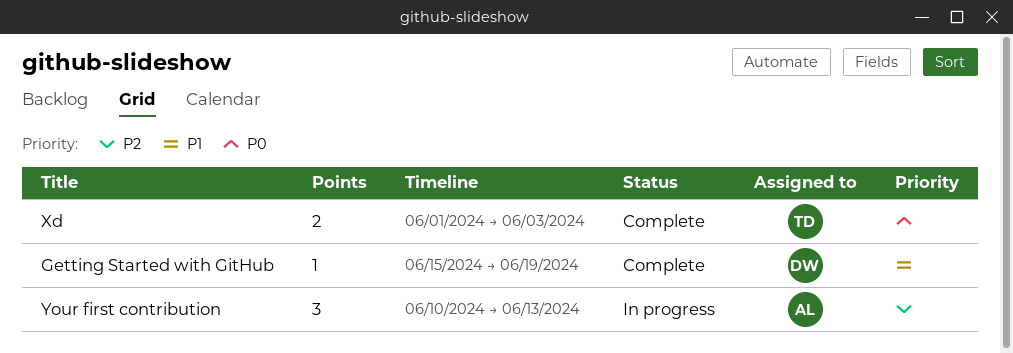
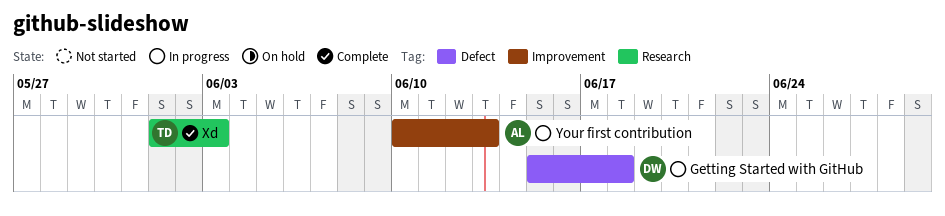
Getting Started with GitHub, status: Complete -> In progress
Getting Started with GitHub, due: Jun 19 -> Jun 18

